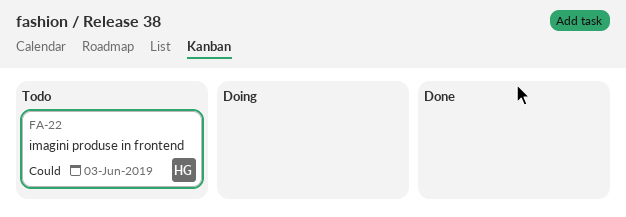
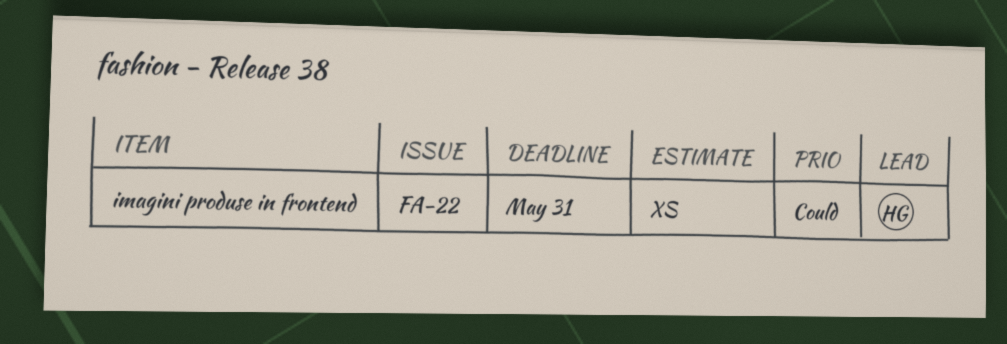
FA-22, due: Jun 3 -> May 31

